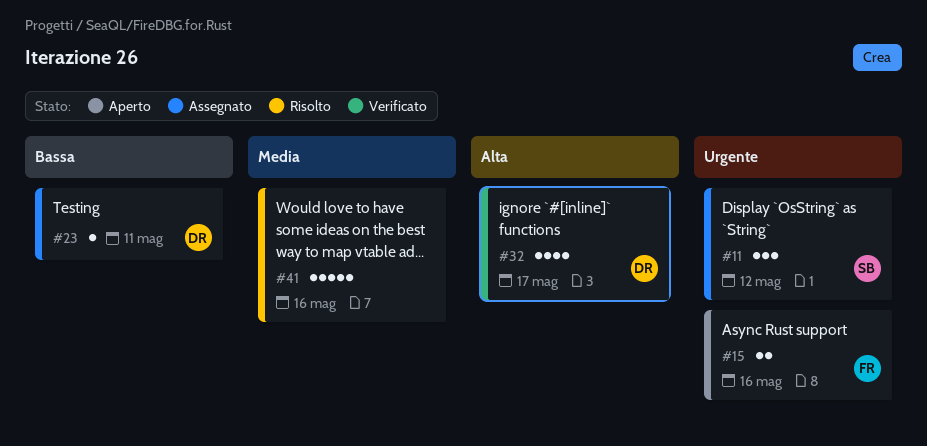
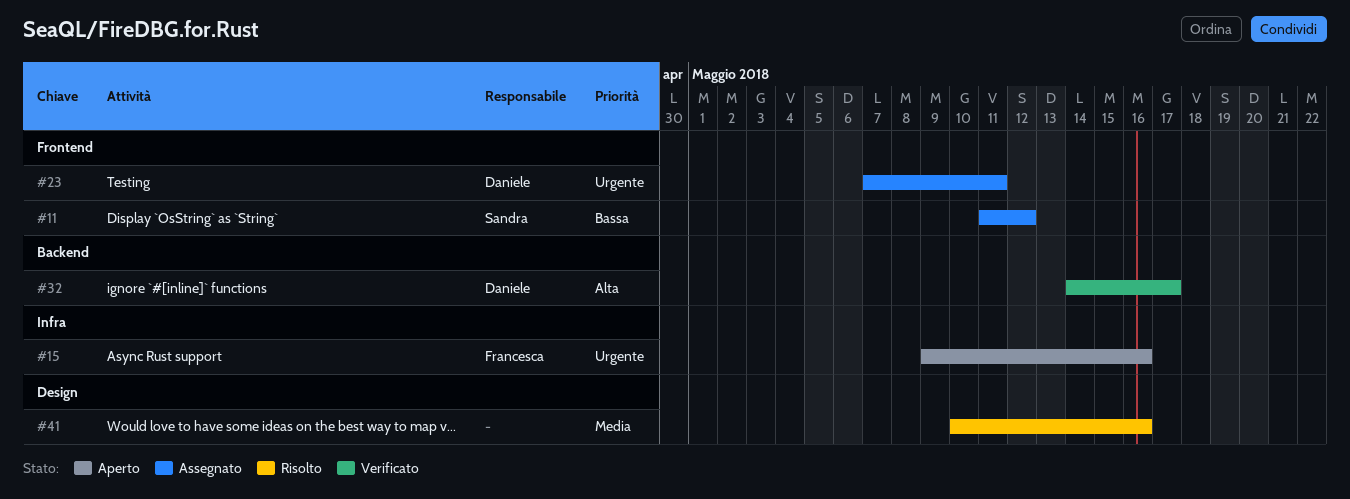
#11, priority: Urgente -> Bassa
#23, priority: Bassa -> Urgente

